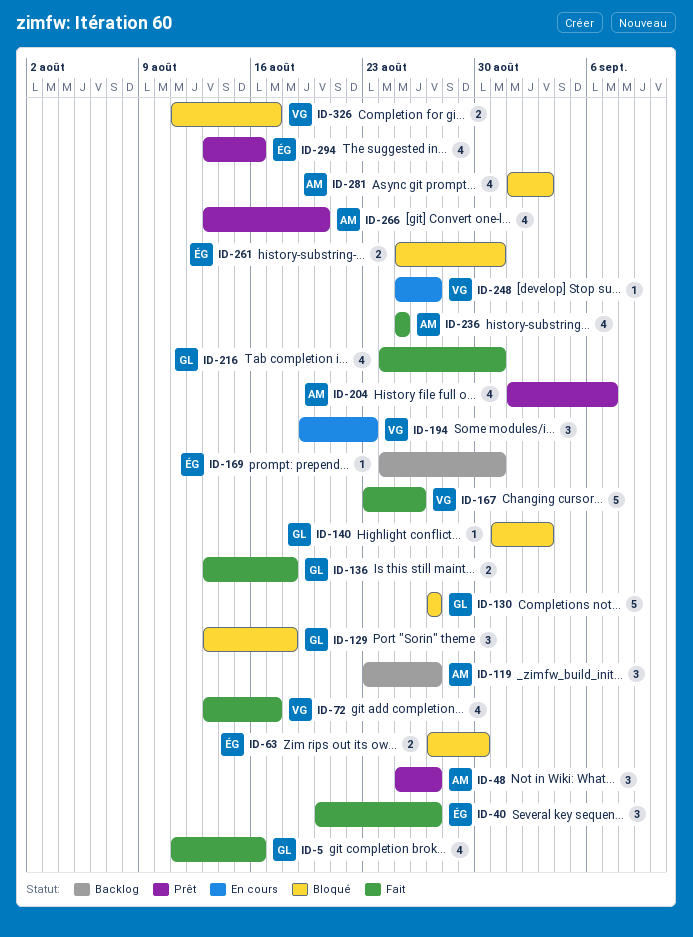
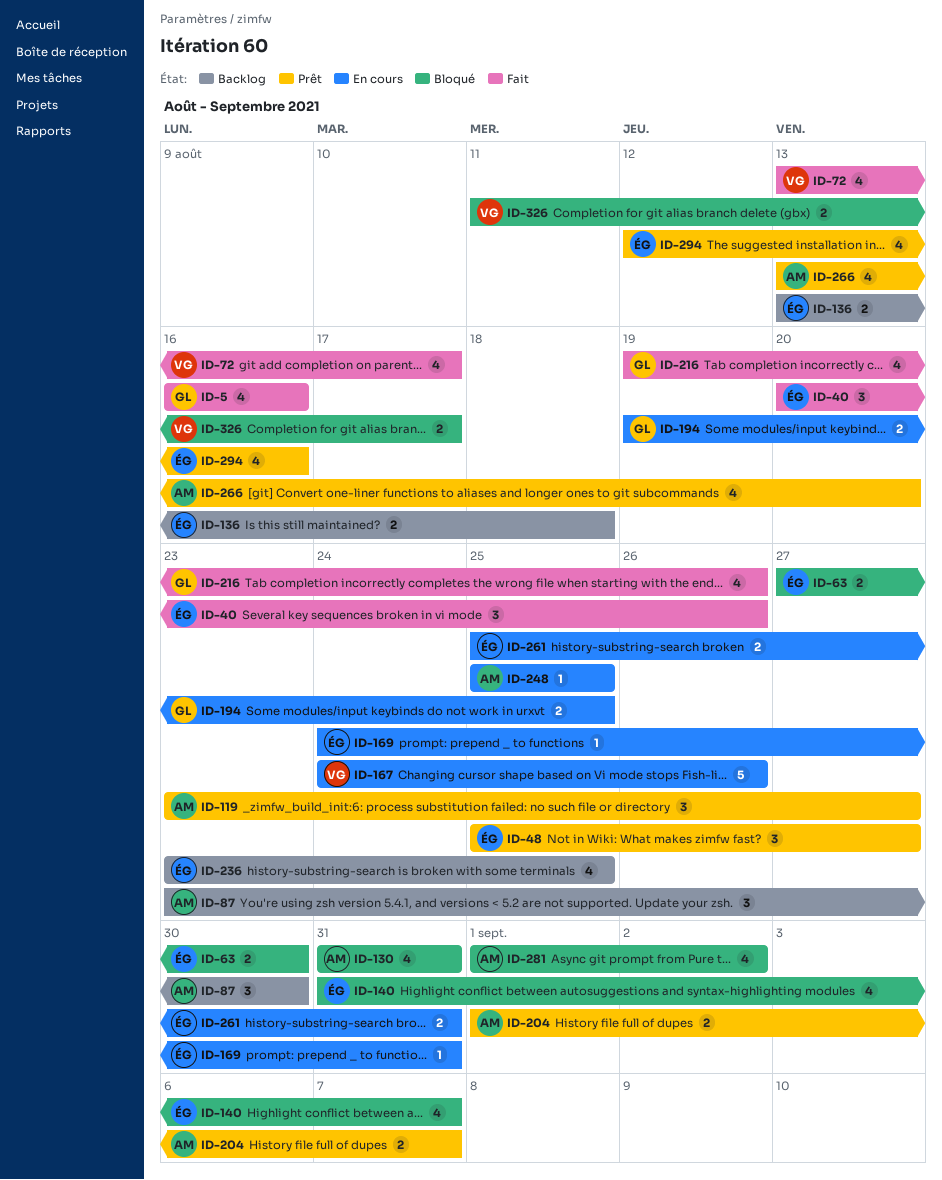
ID-5, start: Aug 11 -> Aug 16
ID-40, due: Aug 27 -> Aug 26
ID-48, owner: AM -> ÉG
ID-87: none -> present
ID-119, status: Backlog -> Prêt
ID-129: present -> none
ID-130, owner: GL -> AM
ID-130, estimate: 5 -> 4
ID-130, start: Aug 27 -> Aug 31
ID-130, due: Aug 27 -> Aug 31
ID-136, status: Fait -> Backlog
ID-136, owner: GL -> ÉG
ID-140, owner: GL -> ÉG
ID-140, estimate: 1 -> 4
ID-140, due: Sep 3 -> Sep 7
ID-167, status: Fait -> En cours
ID-167, start: Aug 23 -> Aug 24
ID-169, status: Backlog -> En cours
ID-194, owner: VG -> GL
ID-194, estimate: 3 -> 2
ID-194, due: Aug 23 -> Aug 25
ID-204, estimate: 4 -> 2
ID-216, start: Aug 24 -> Aug 19
ID-216, due: Aug 31 -> Aug 26
ID-236, status: Fait -> Backlog
ID-236, owner: AM -> ÉG
ID-236, start: Aug 25 -> Aug 23
ID-248, owner: VG -> AM
ID-248, due: Aug 27 -> Aug 25
ID-261, status: Bloqué -> En cours
ID-281, due: Sep 3 -> Sep 2
ID-294, start: Aug 13 -> Aug 12

